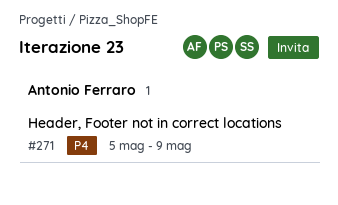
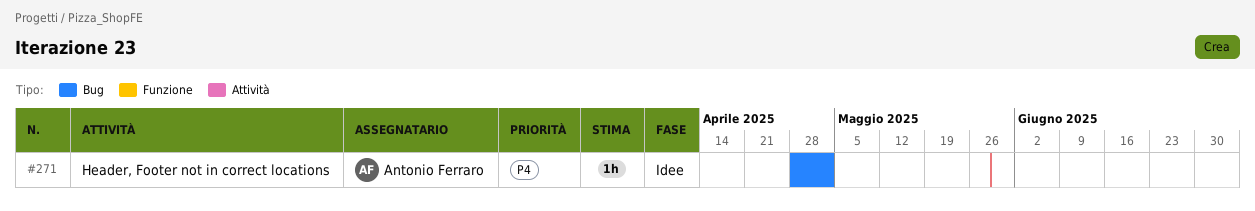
#271, start: May 5 -> Apr 28
#271, due: May 9 -> May 2

